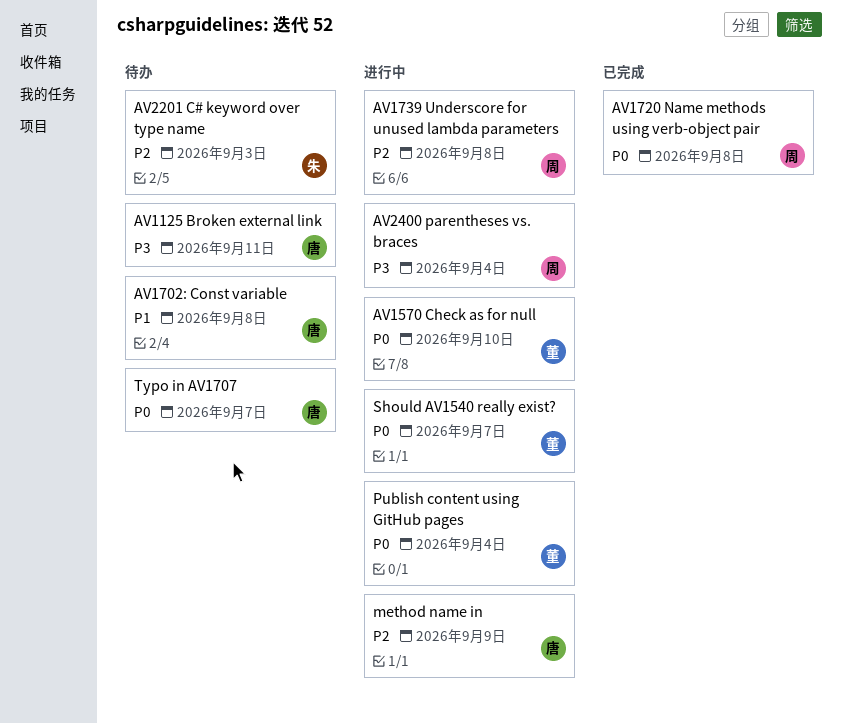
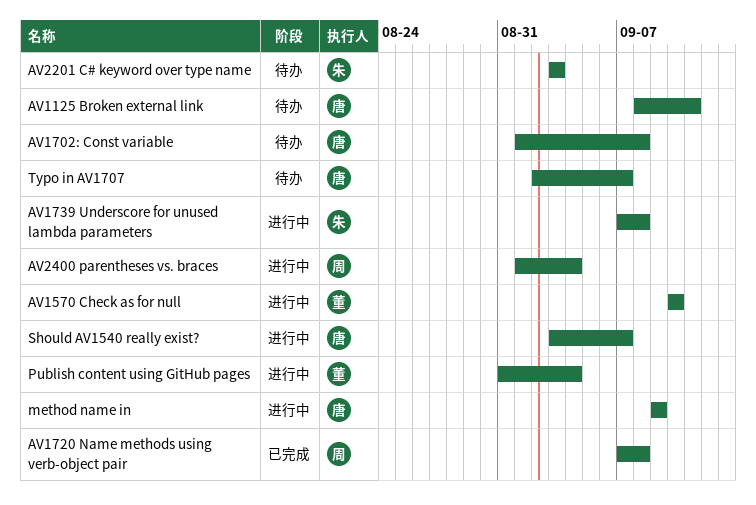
AV1739 Underscore for unused lambda parameters, owner: 周 -> 朱
Should AV1540 really exist?, owner: 董 -> 唐

